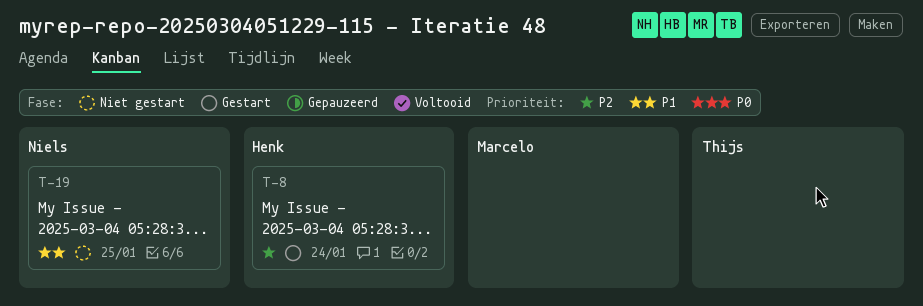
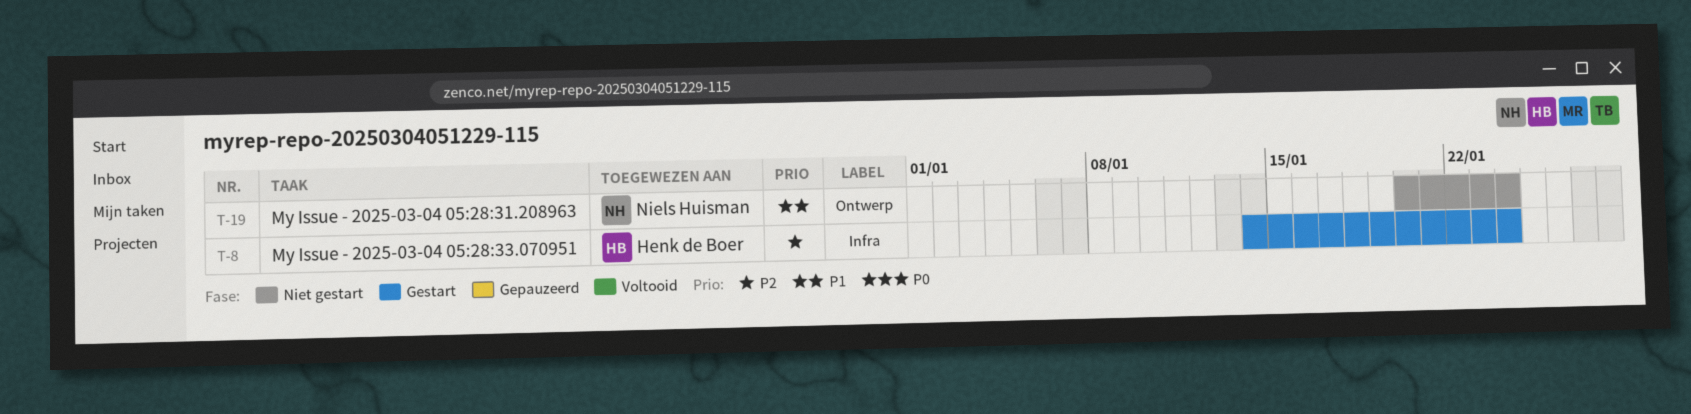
T-19, due: Jan 25 -> Jan 24

